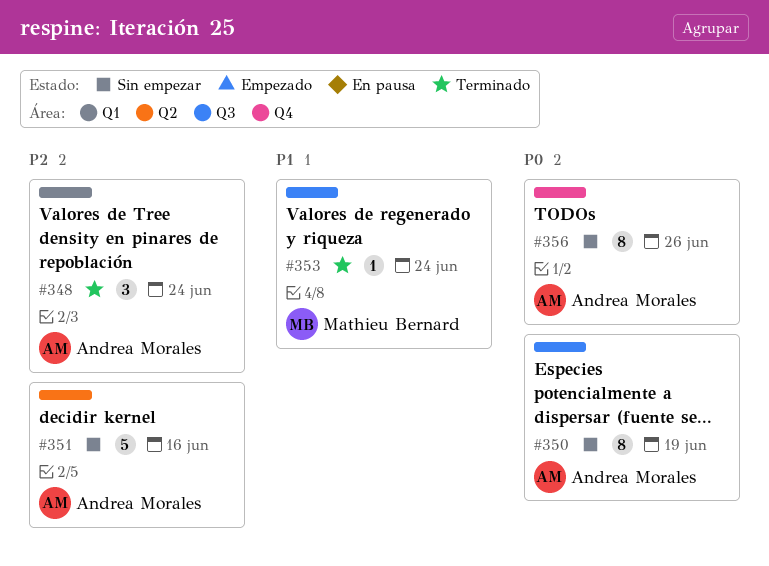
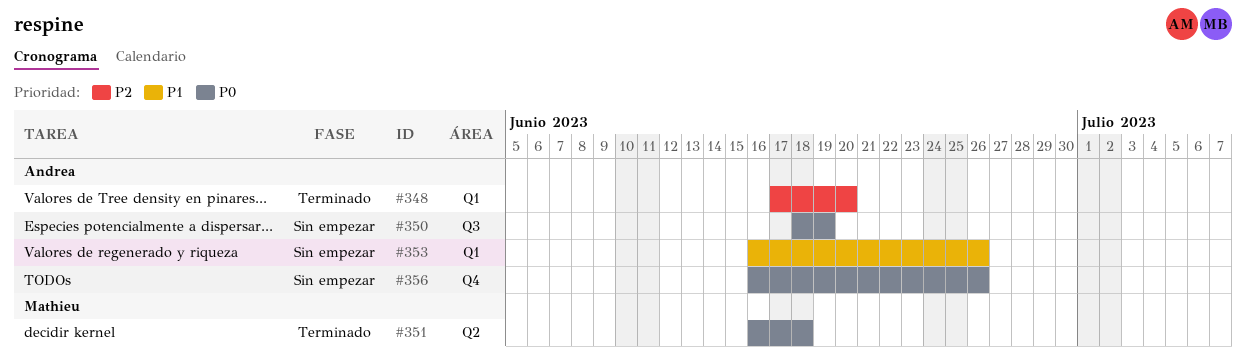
#348, due: Jun 24 -> Jun 20
#351, status: Sin empezar -> Terminado
#351, owner: Andrea Morales -> Mathieu Bernard
#351, priority: P2 -> P0
#351, due: Jun 16 -> Jun 18
#353, status: Terminado -> Sin empezar
#353, owner: Mathieu Bernard -> Andrea Morales
#353, label: Q3 -> Q1
#353, due: Jun 24 -> Jun 26

